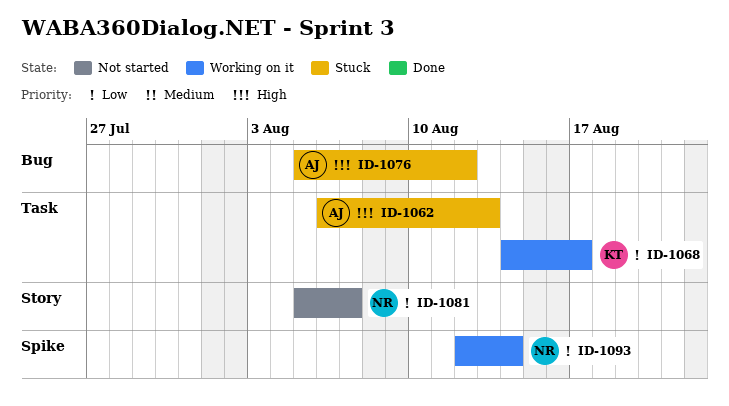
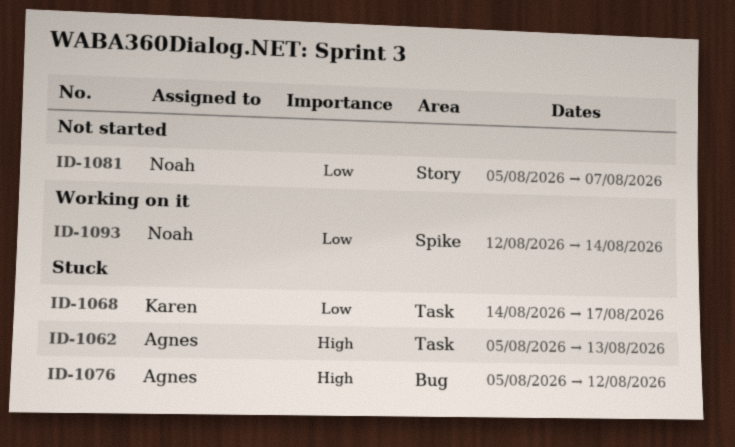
ID-1062, start: Aug 6 -> Aug 5
ID-1068, status: Working on it -> Stuck

